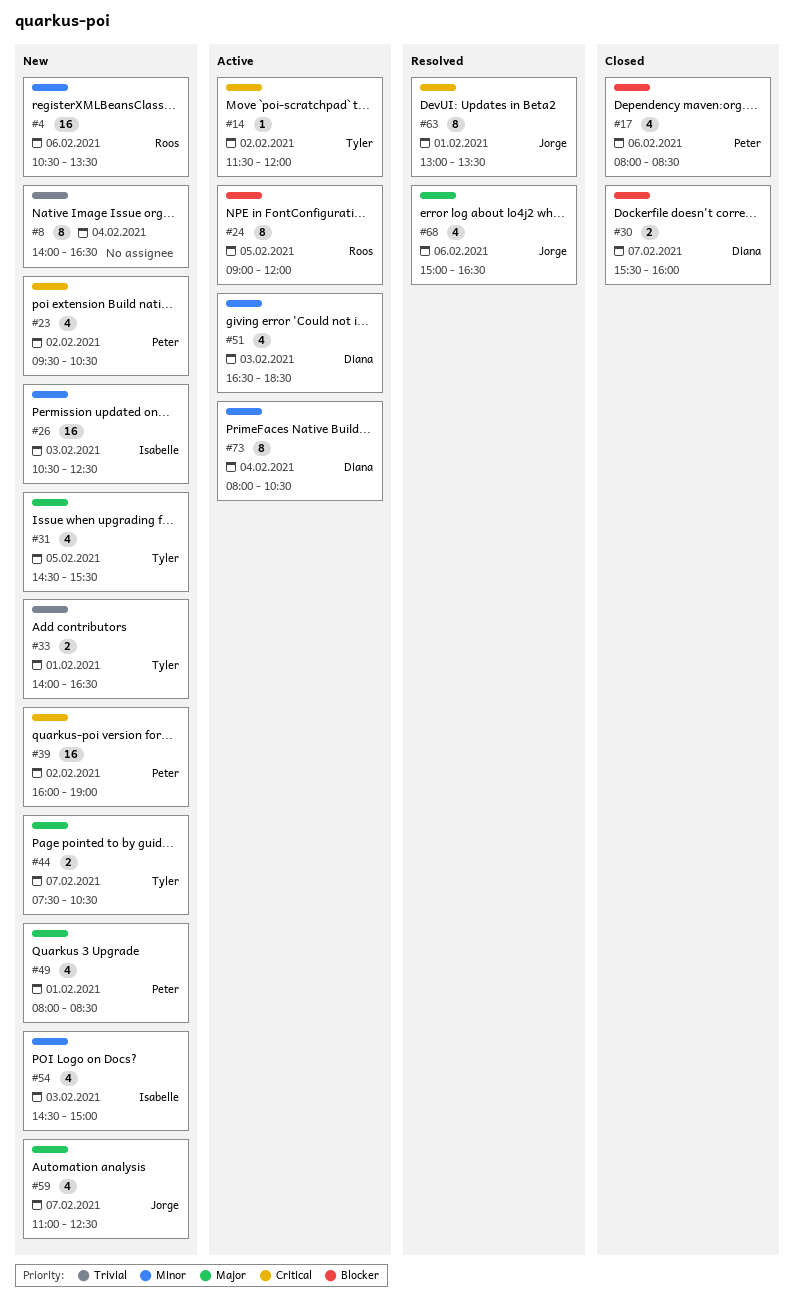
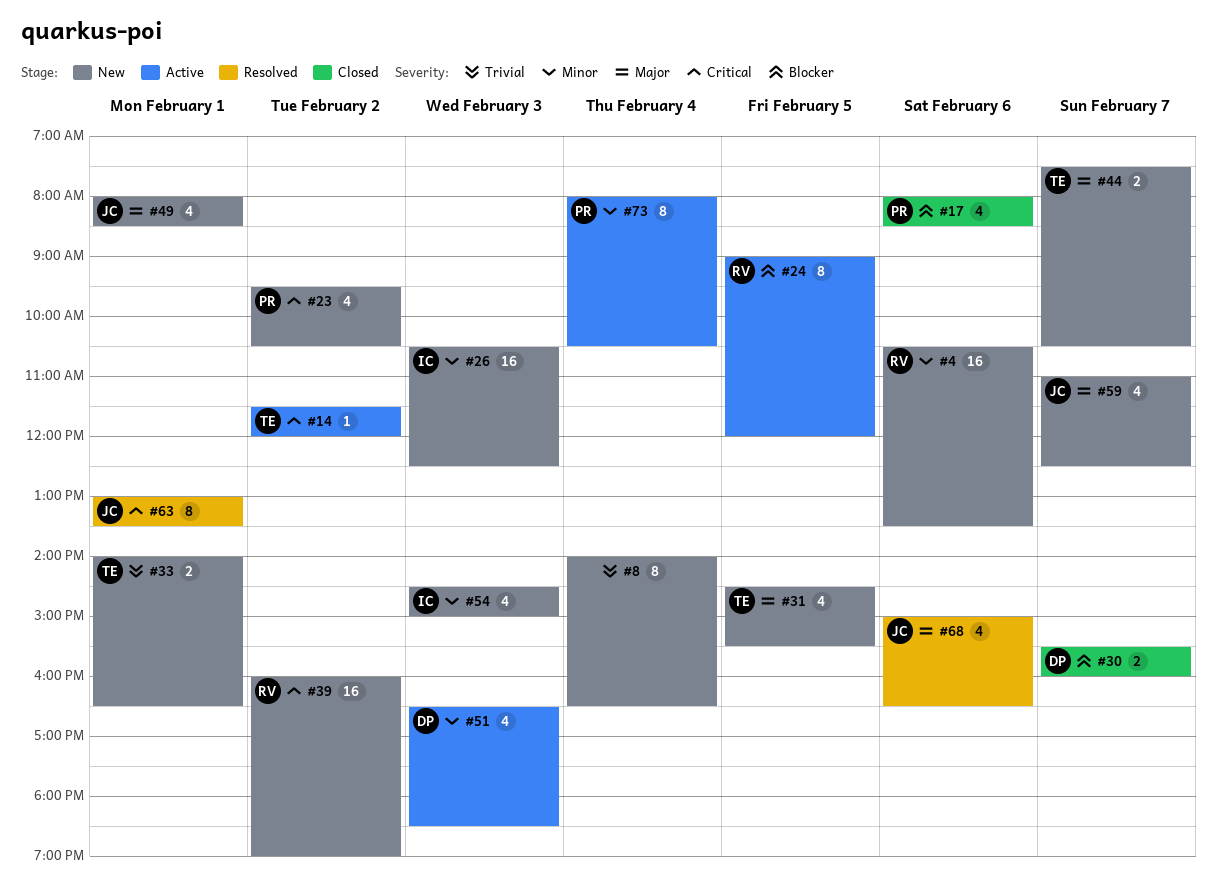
#39, owner: Peter -> Roos
#49, owner: Peter -> Jorge
#73, owner: Diana -> Peter

